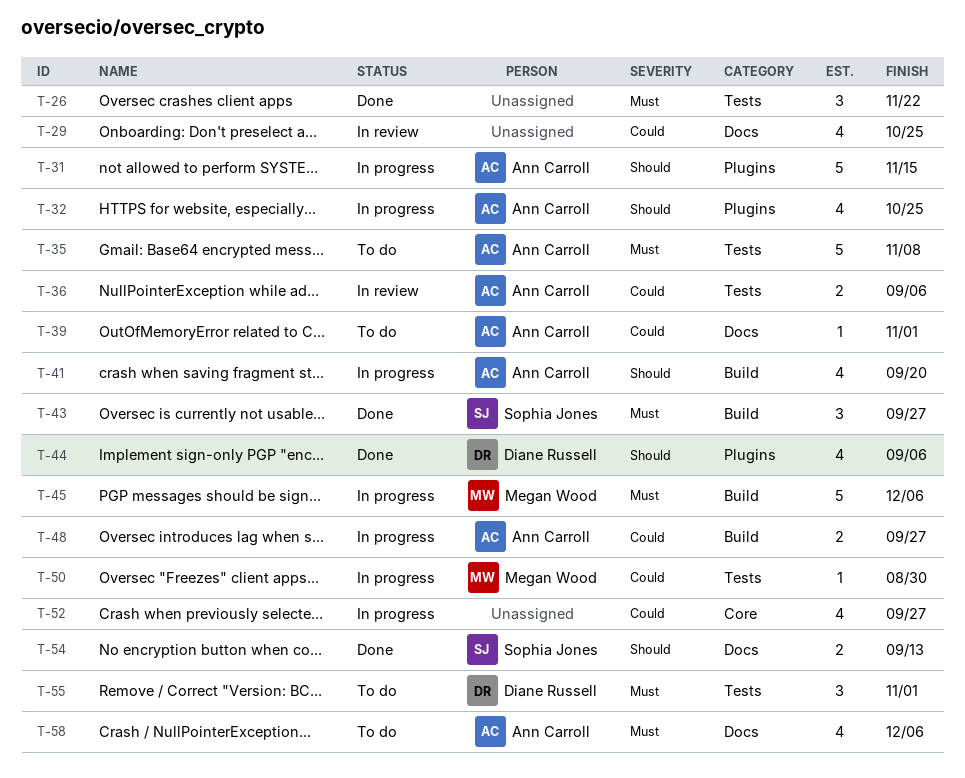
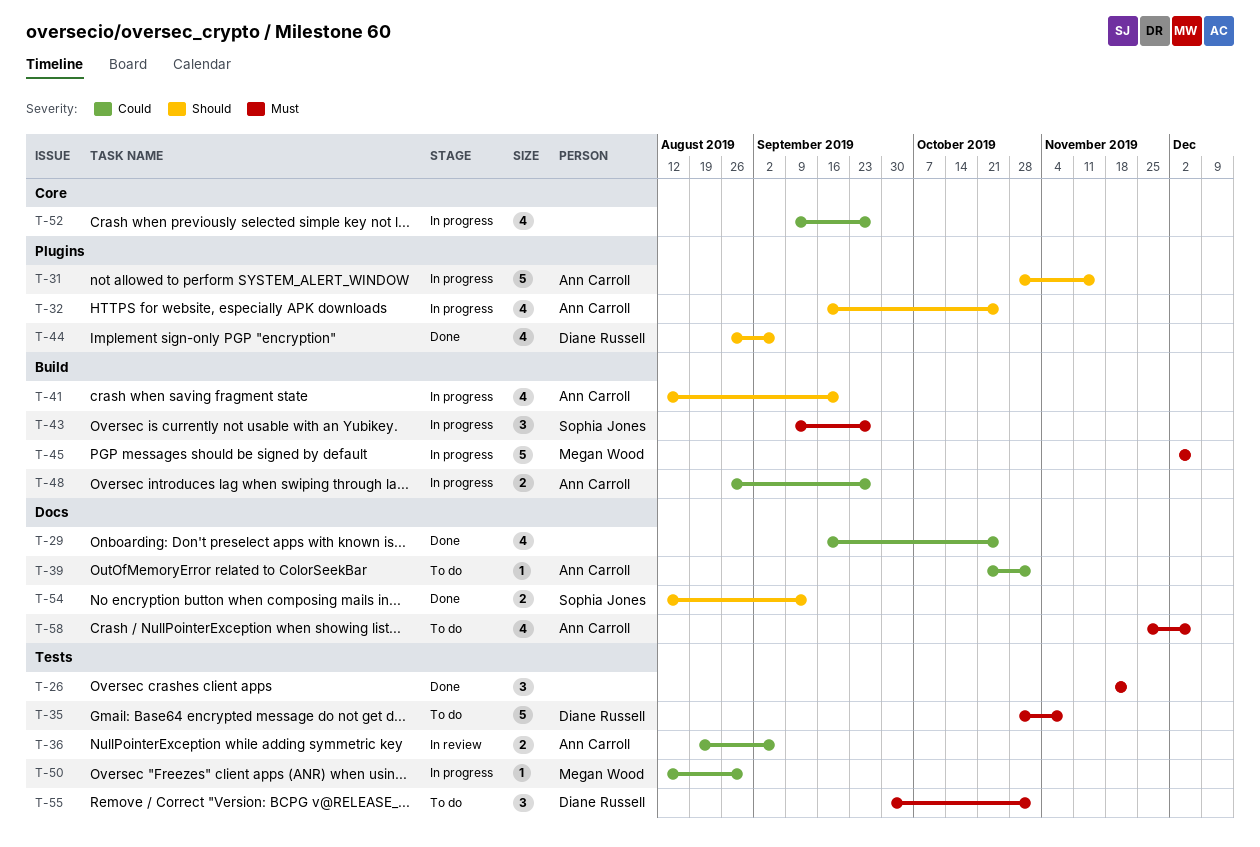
T-29, status: In review -> Done
T-35, owner: Ann Carroll -> Diane Russell
T-43, status: Done -> In progress

